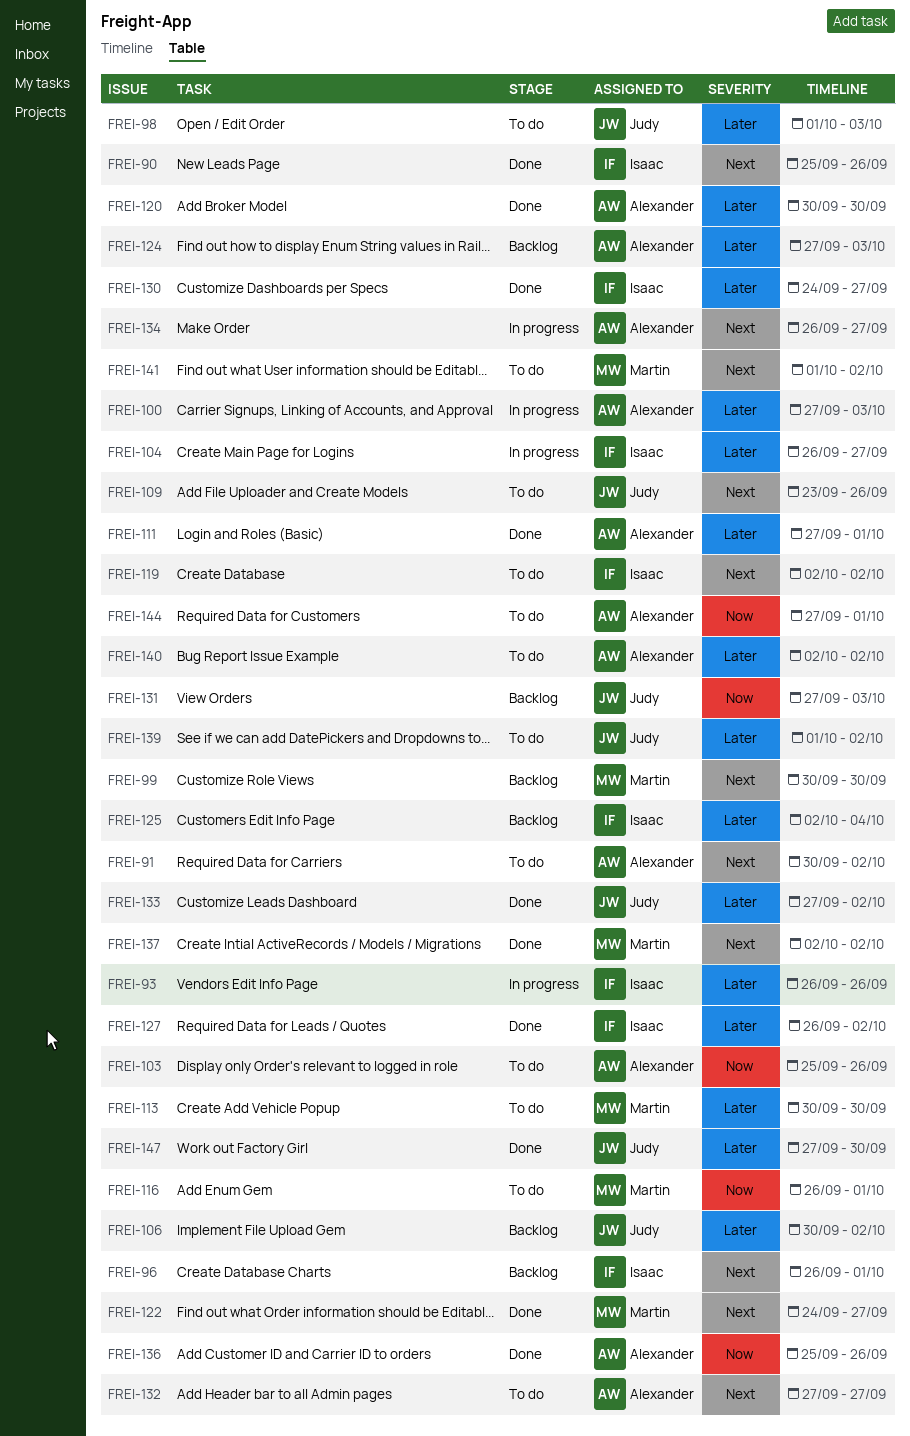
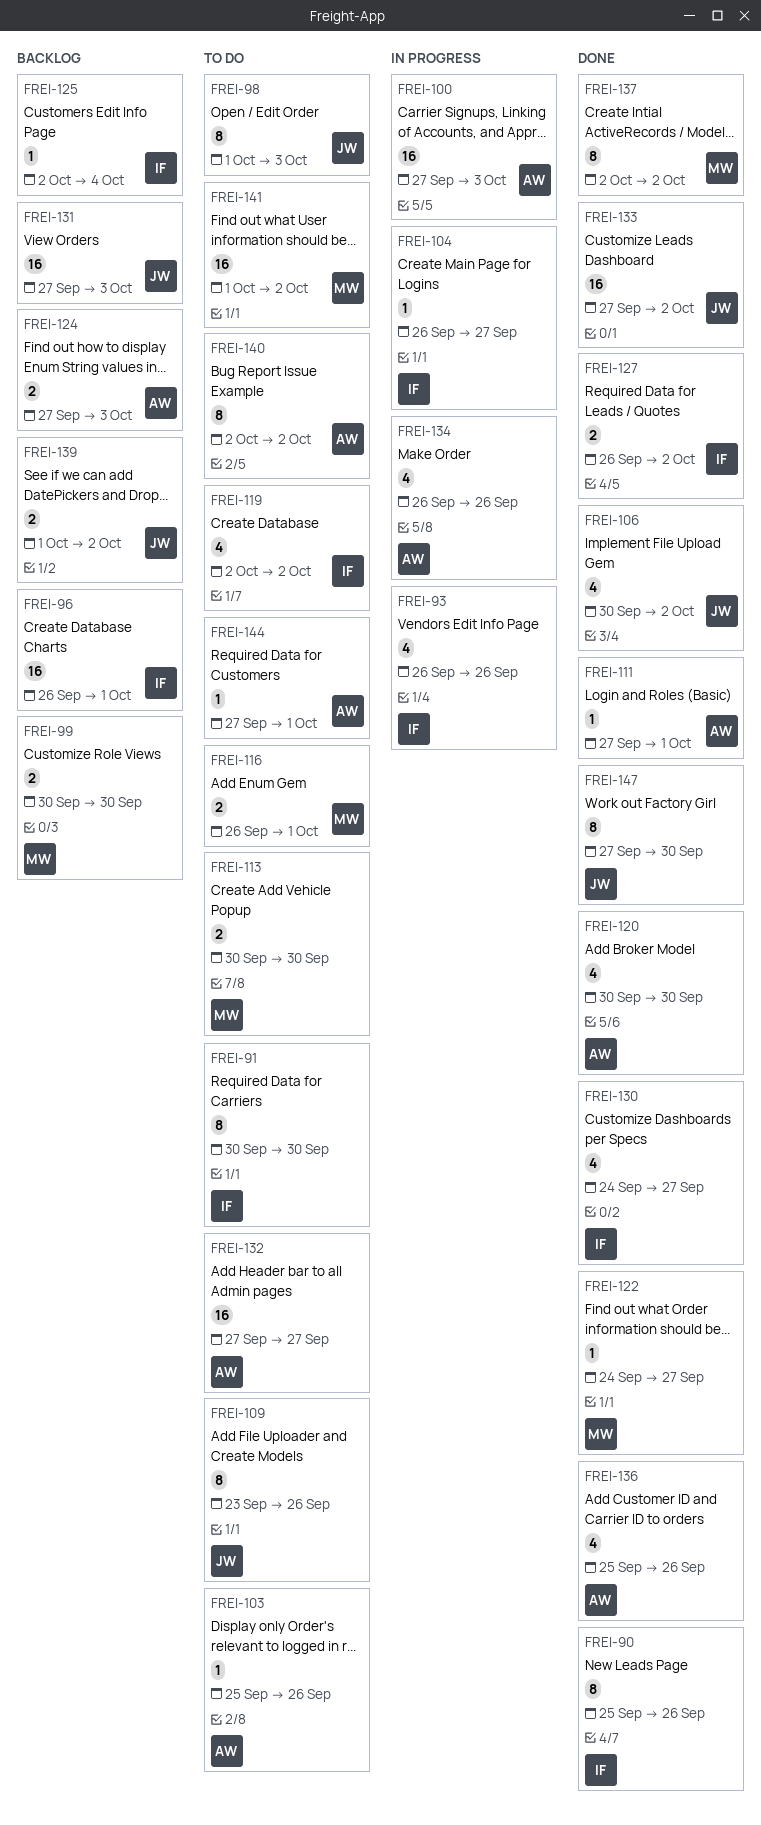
FREI-91, owner: Alexander -> Isaac
FREI-91, due: Oct 2 -> Sep 30
FREI-106, status: Backlog -> Done
FREI-134, due: Sep 27 -> Sep 26
FREI-139, status: To do -> Backlog

